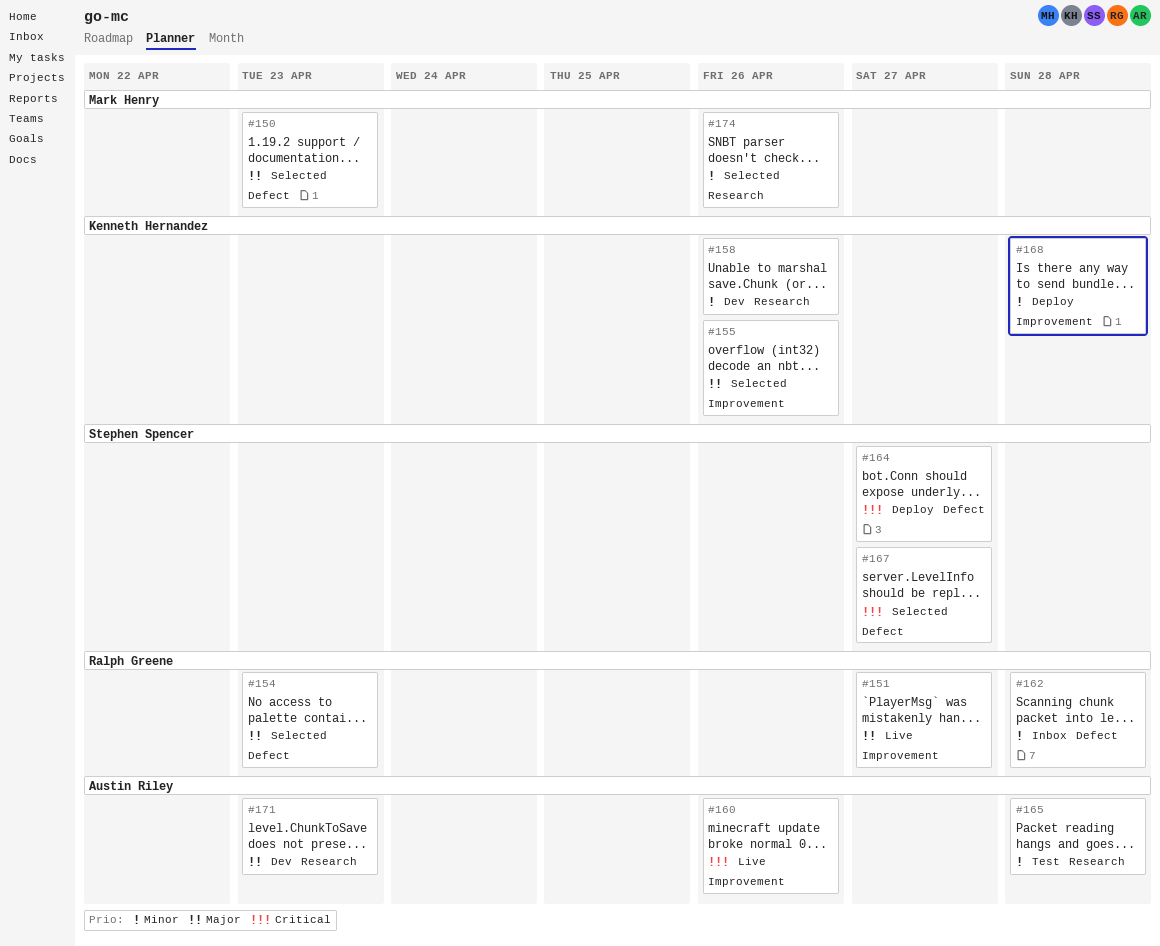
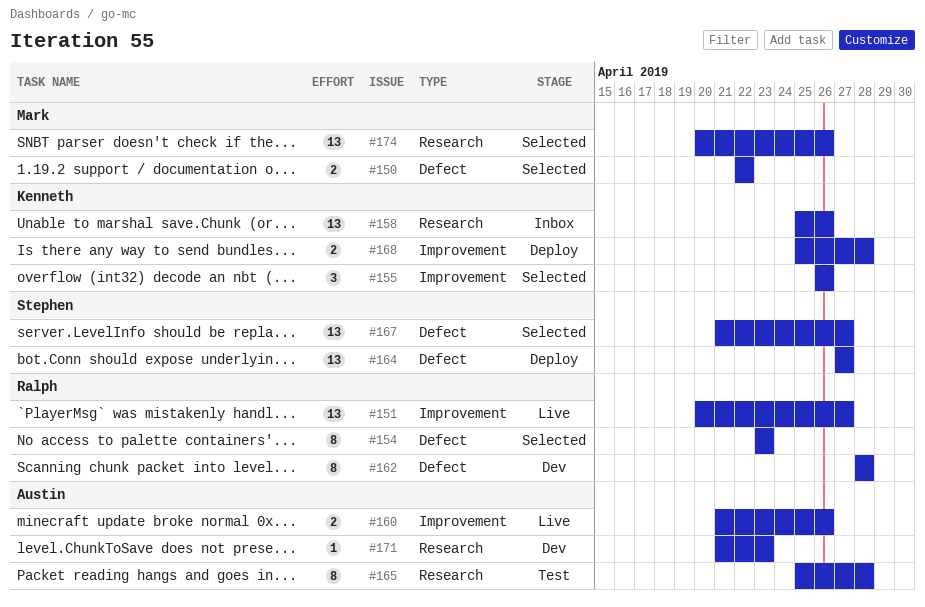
#150, due: Apr 23 -> Apr 22
#158, status: Dev -> Inbox
#162, status: Inbox -> Dev

